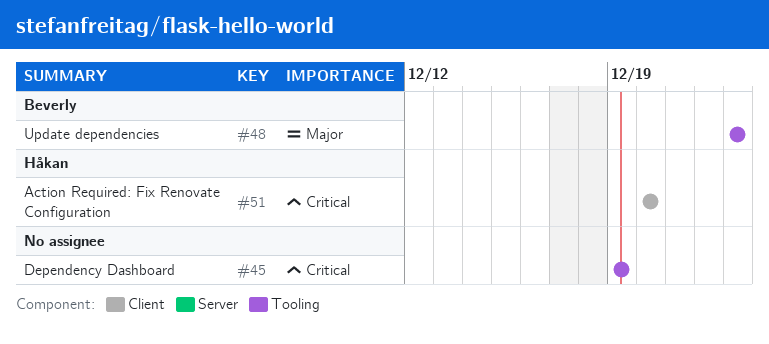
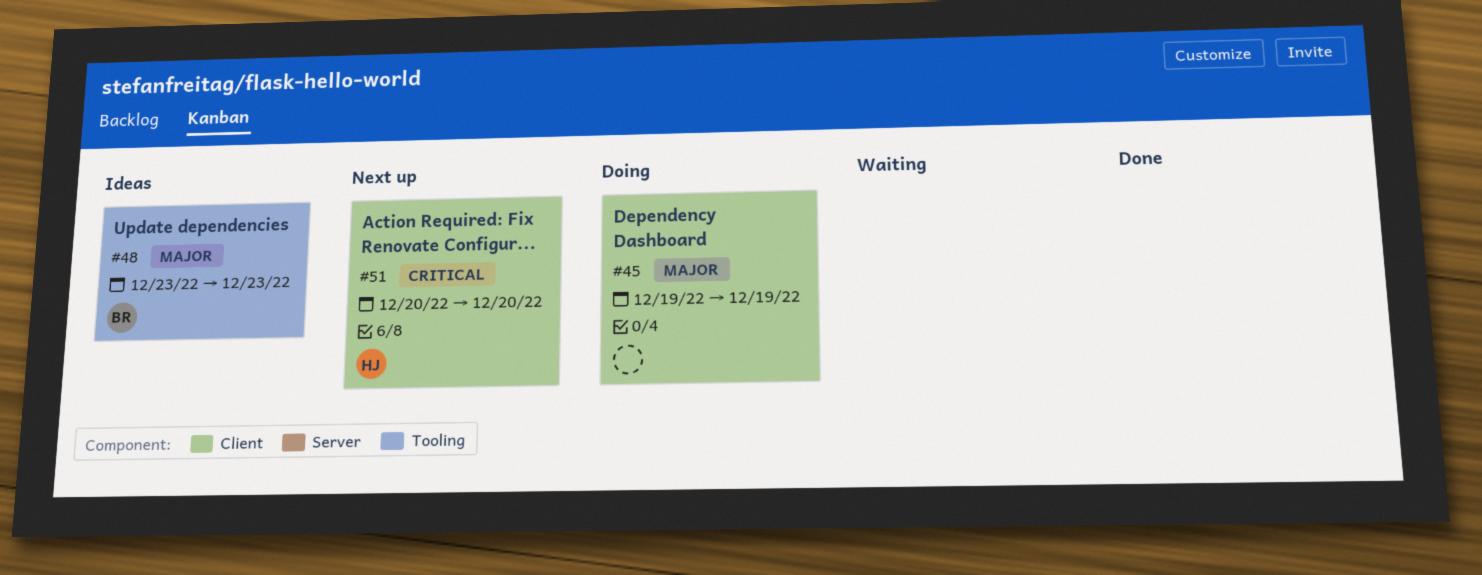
#45, priority: Critical -> Major
#45, label: Tooling -> Client

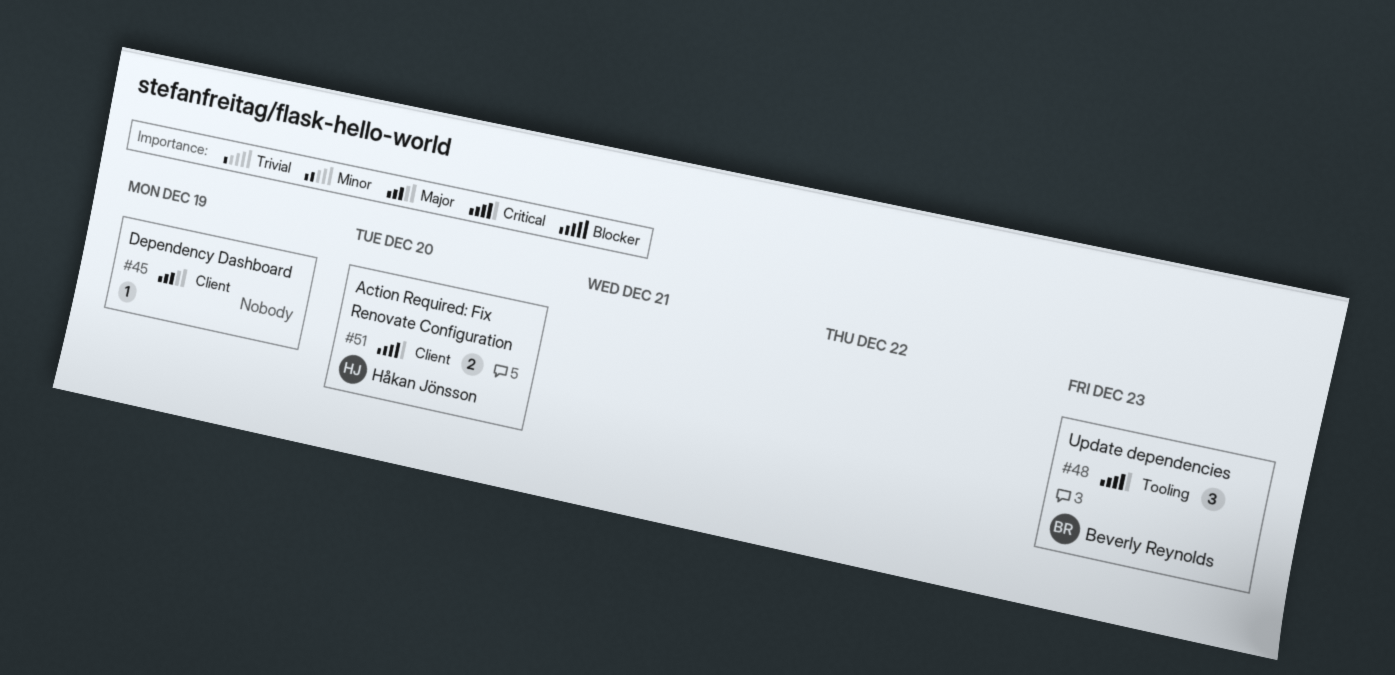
#48, priority: Major -> Critical

